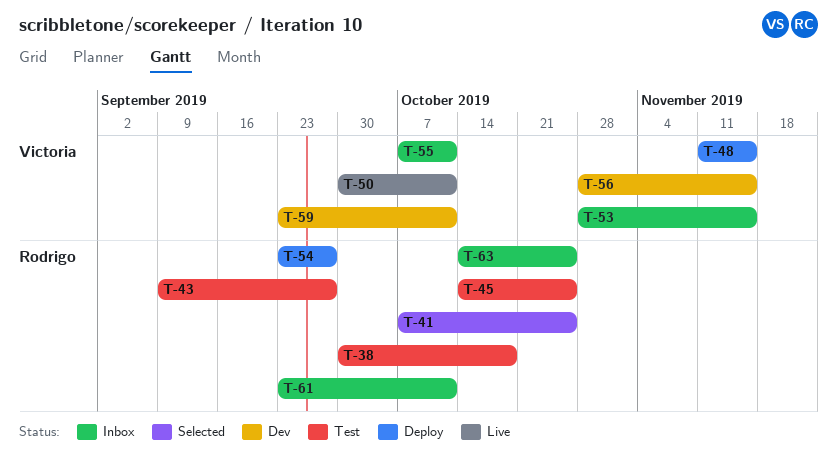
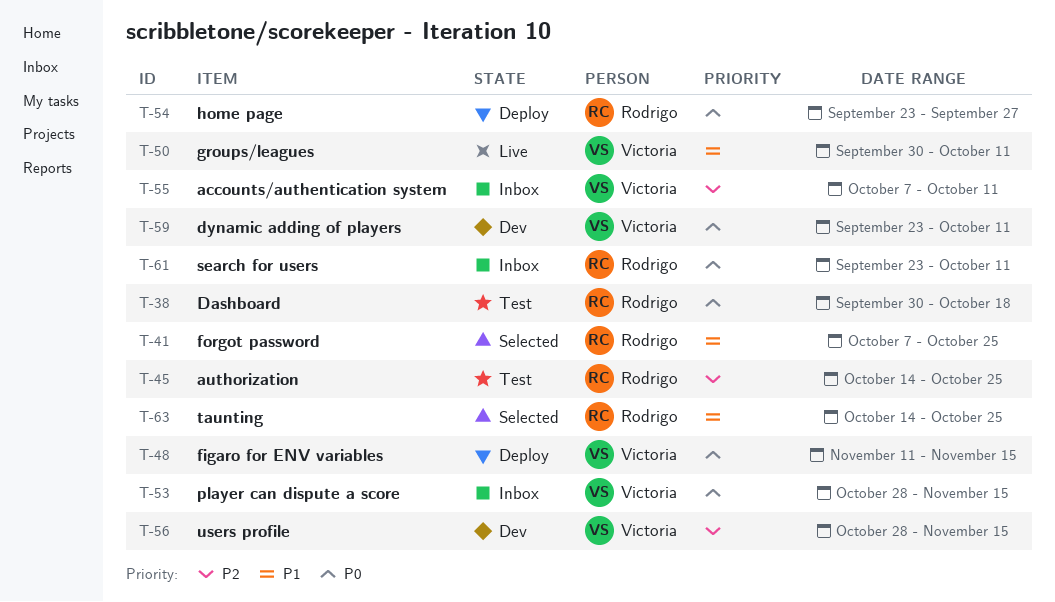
T-43: present -> none
T-63, status: Inbox -> Selected

